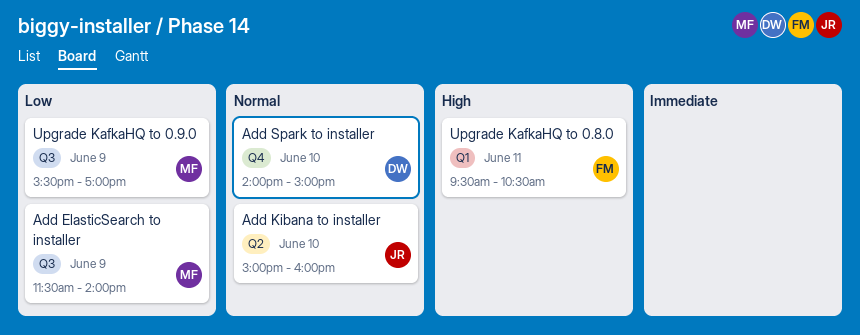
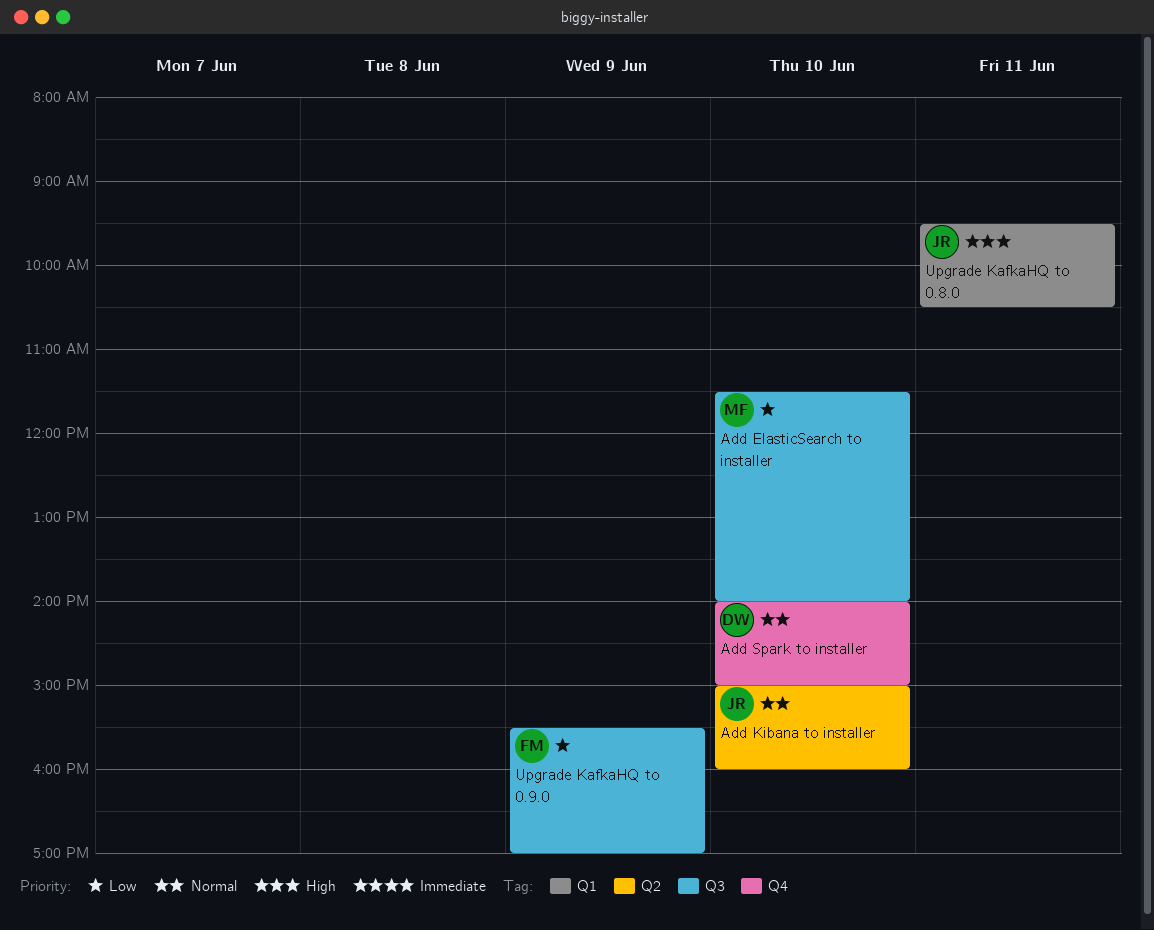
Add ElasticSearch to installer, day: Jun 9 -> Jun 10
Upgrade KafkaHQ to 0.8.0, owner: FM -> JR
Upgrade KafkaHQ to 0.9.0, owner: MF -> FM

